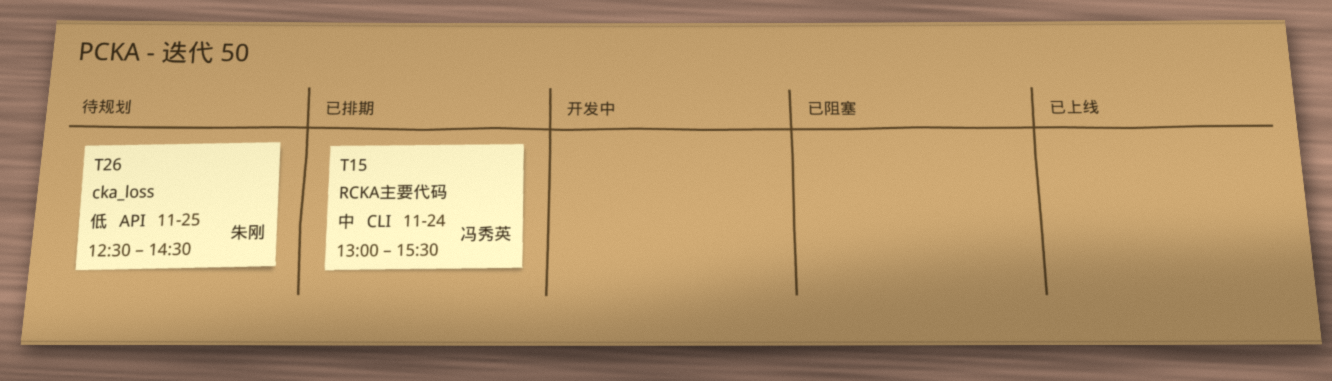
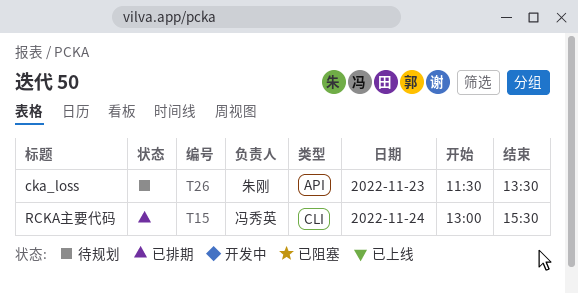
T26, day: Nov 25 -> Nov 23
T26, begins: 12:30 -> 11:30
T26, ends: 14:30 -> 13:30

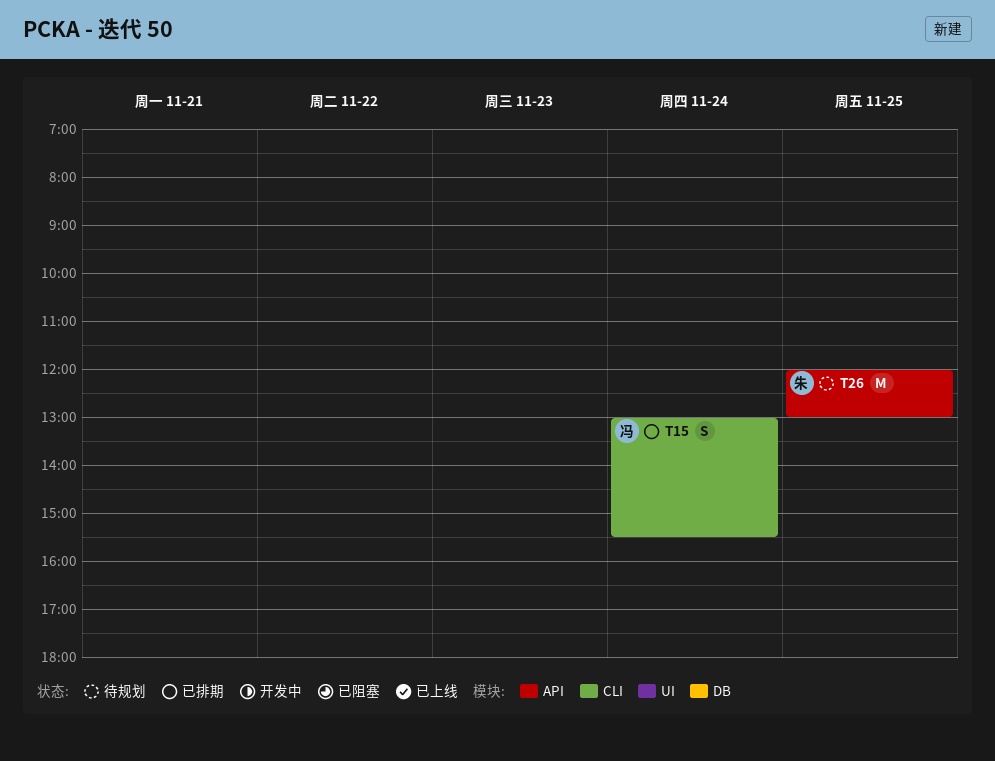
T26, day: Nov 23 -> Nov 25
T26, begins: 11:30 -> 12:00
T26, ends: 13:30 -> 13:00

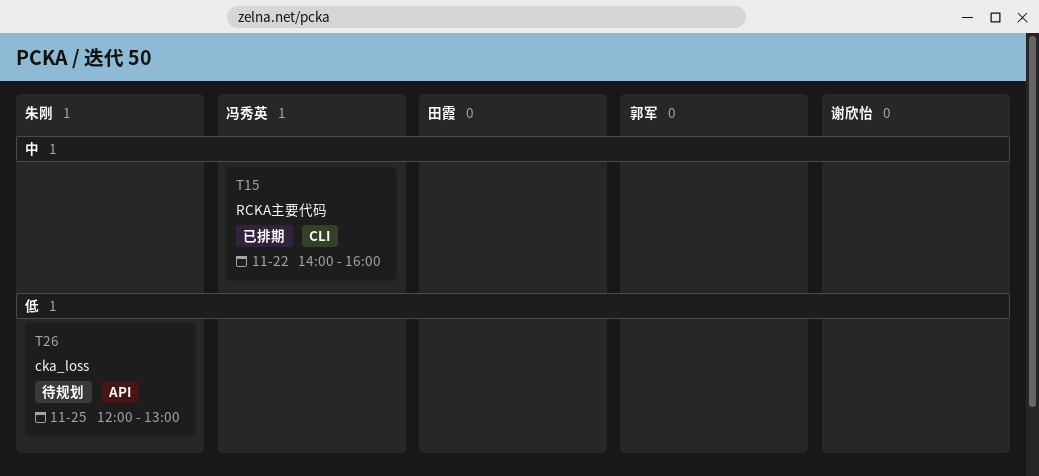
T15, day: Nov 24 -> Nov 22
T15, begins: 13:00 -> 14:00
T15, ends: 15:30 -> 16:00

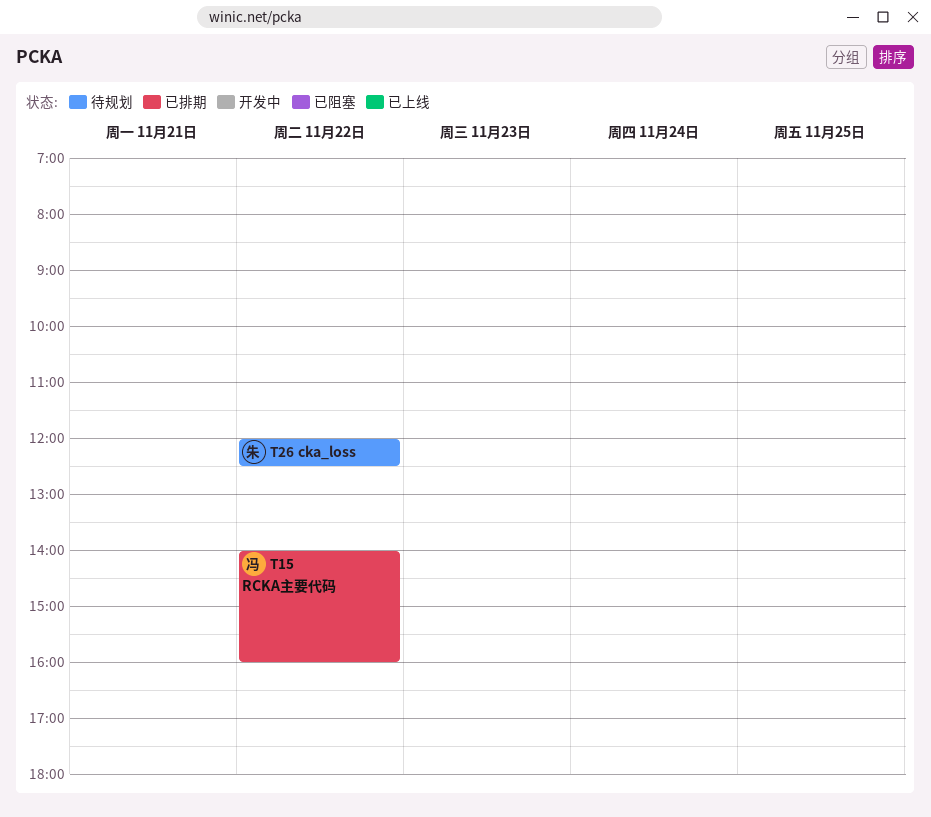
T26, day: Nov 25 -> Nov 22
T26, ends: 13:00 -> 12:30

